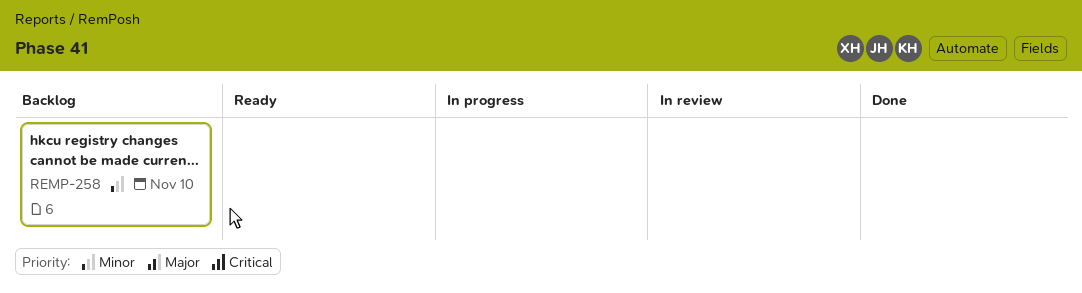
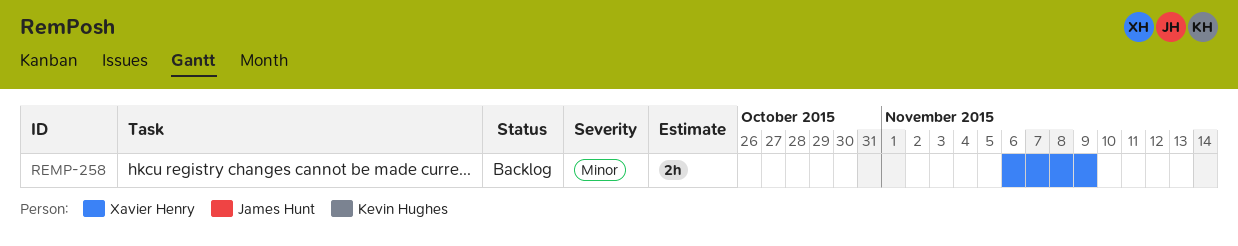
REMP-258, due: Nov 10 -> Nov 9

